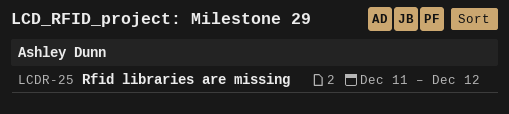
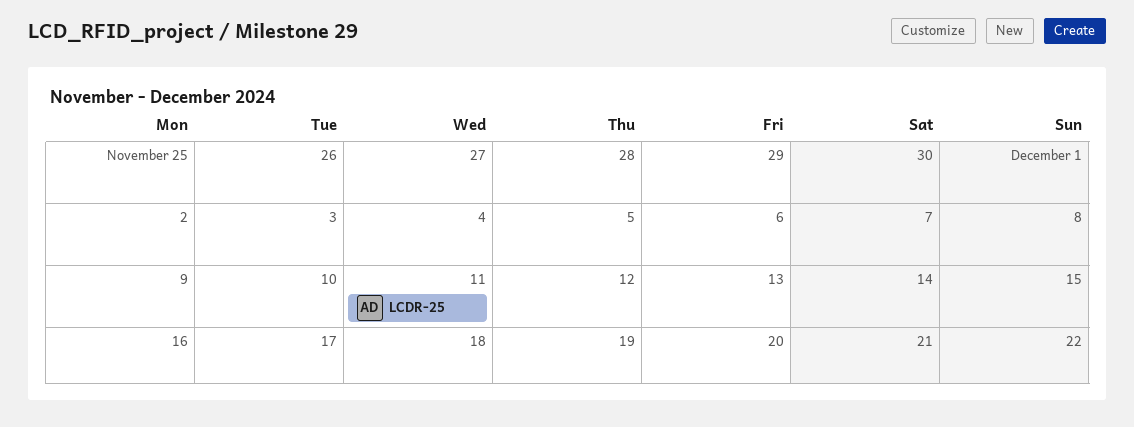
LCDR-25, due: Dec 12 -> Dec 11

